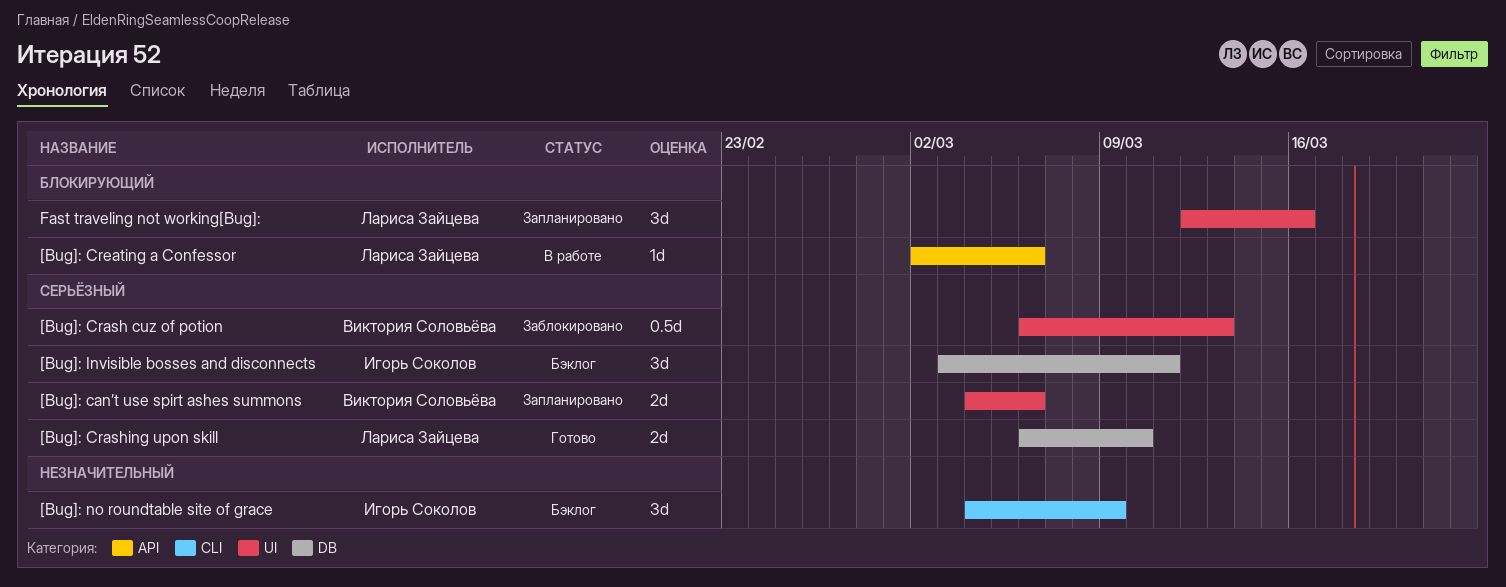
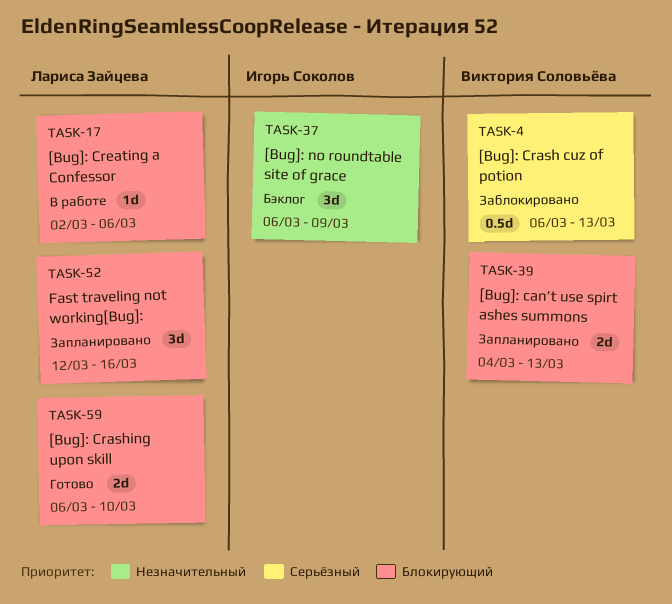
[Bug]: can’t use spirt ashes summons, priority: Серьёзный -> Блокирующий
[Bug]: can’t use spirt ashes summons, due: Mar 6 -> Mar 13
[Bug]: Crashing upon skill, priority: Серьёзный -> Блокирующий
[Bug]: Invisible bosses and disconnects: present -> none
[Bug]: no roundtable site of grace, start: Mar 4 -> Mar 6

